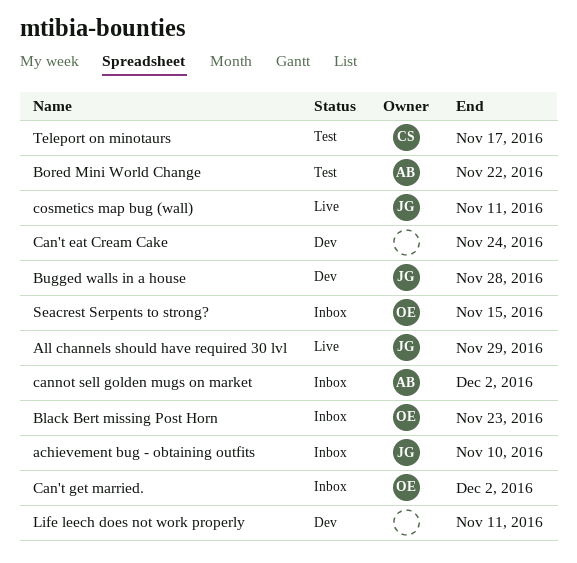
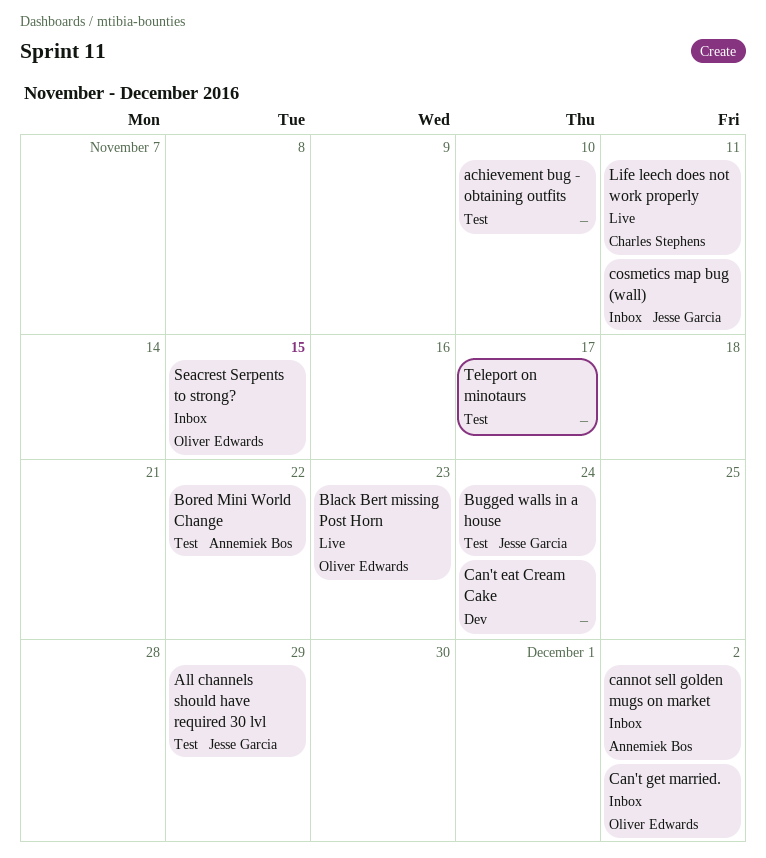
achievement bug - obtaining outfits, status: Inbox -> Test
achievement bug - obtaining outfits, owner: Jesse Garcia -> none
All channels should have required 30 lvl, status: Live -> Test
Black Bert missing Post Horn, status: Inbox -> Live
Bugged walls in a house, status: Dev -> Test
Bugged walls in a house, due: Nov 28 -> Nov 24
cosmetics map bug (wall), status: Live -> Inbox
Life leech does not work properly, status: Dev -> Live
Life leech does not work properly, owner: none -> Charles Stephens
Teleport on minotaurs, owner: Charles Stephens -> none

